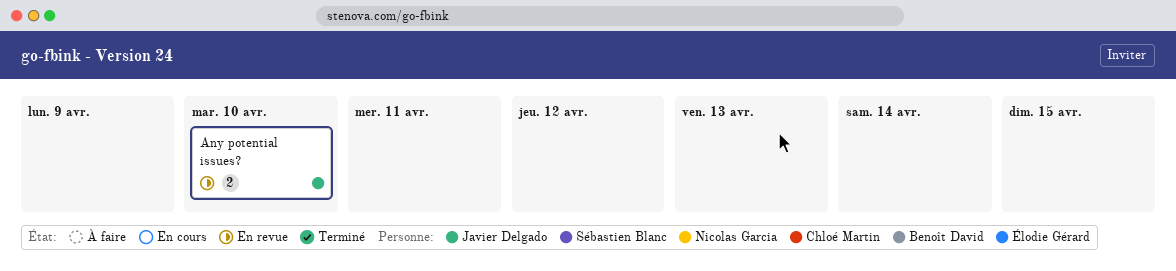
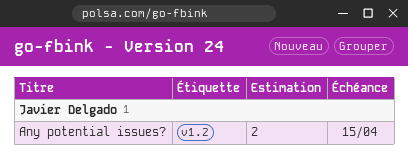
Any potential issues?, due: Apr 10 -> Apr 15

